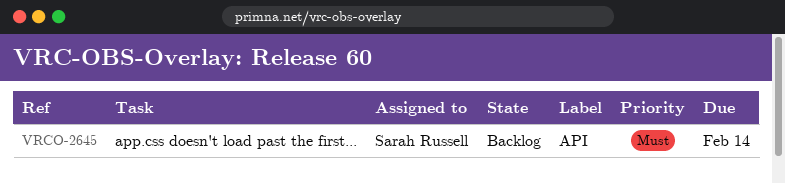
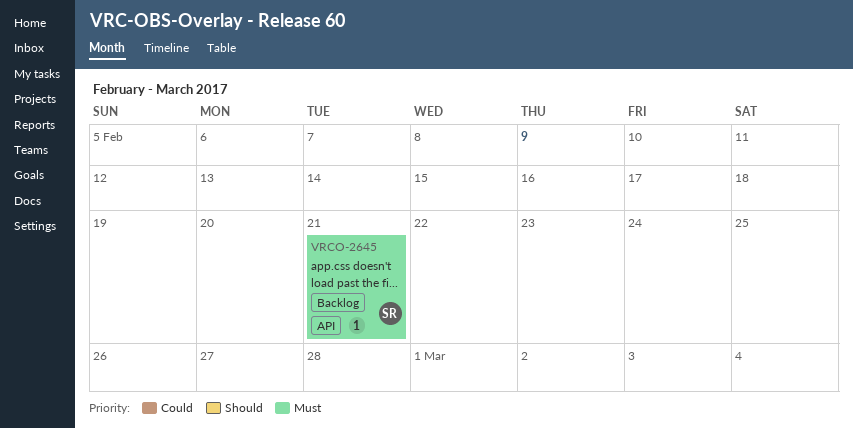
VRCO-2645, due: Feb 14 -> Feb 21

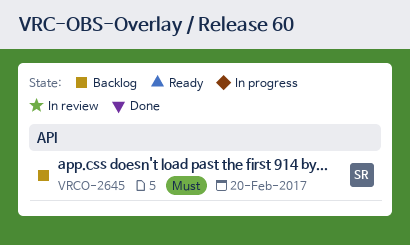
VRCO-2645, due: Feb 21 -> Feb 20

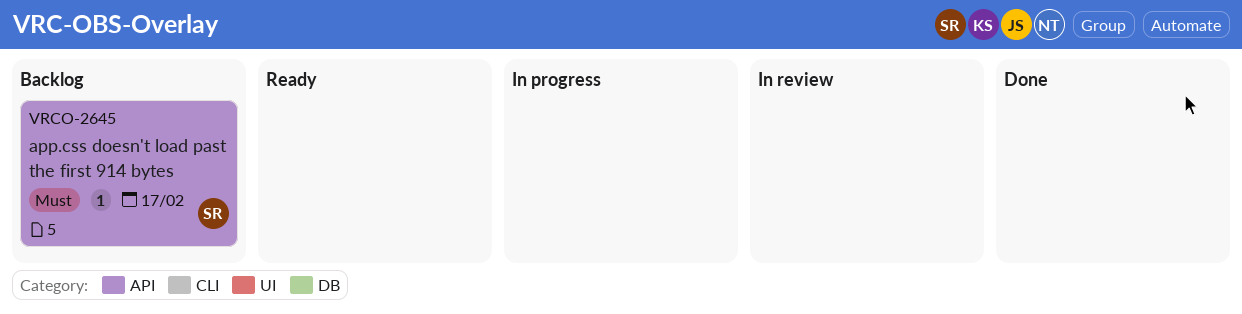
VRCO-2645, due: Feb 20 -> Feb 17

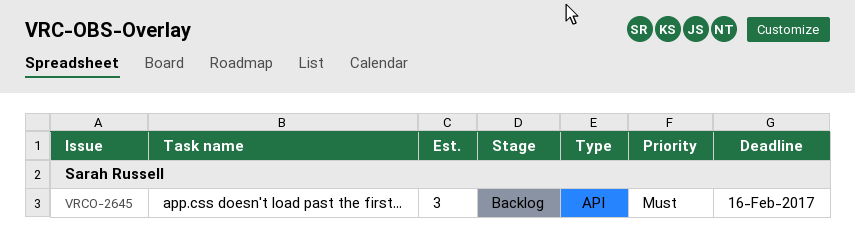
VRCO-2645, estimate: 1 -> 3
VRCO-2645, due: Feb 17 -> Feb 16

